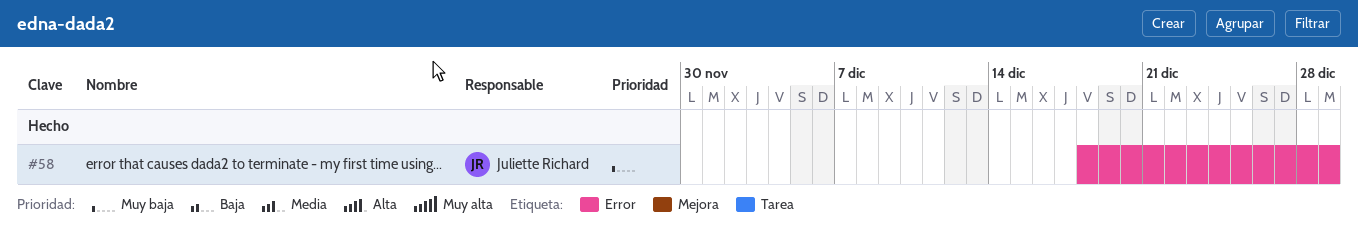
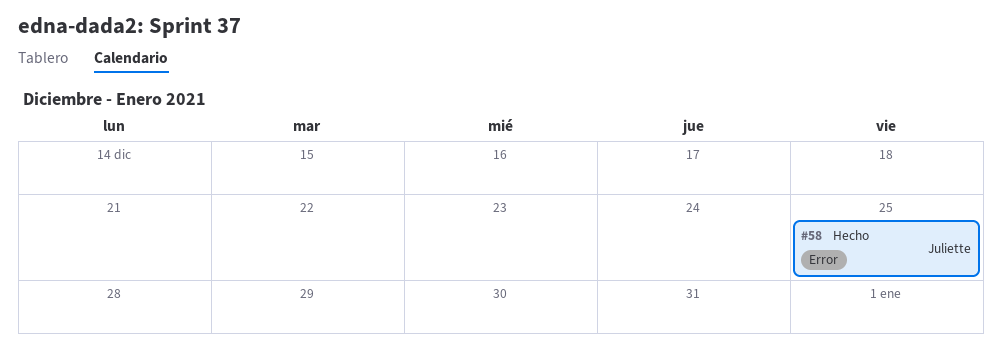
#58, due: Dec 29 -> Dec 25

